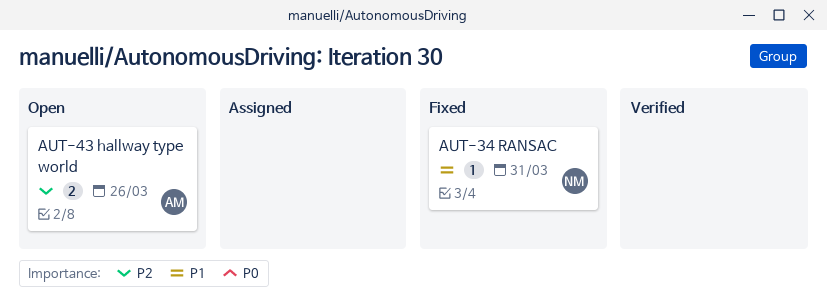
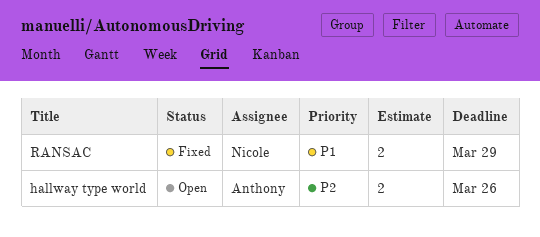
RANSAC, estimate: 1 -> 2
RANSAC, due: Mar 31 -> Mar 29

